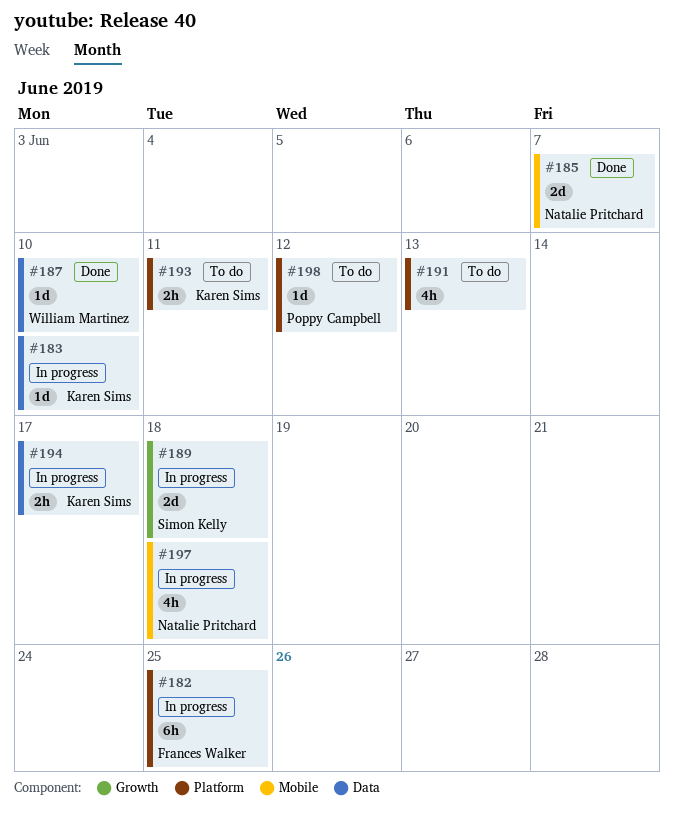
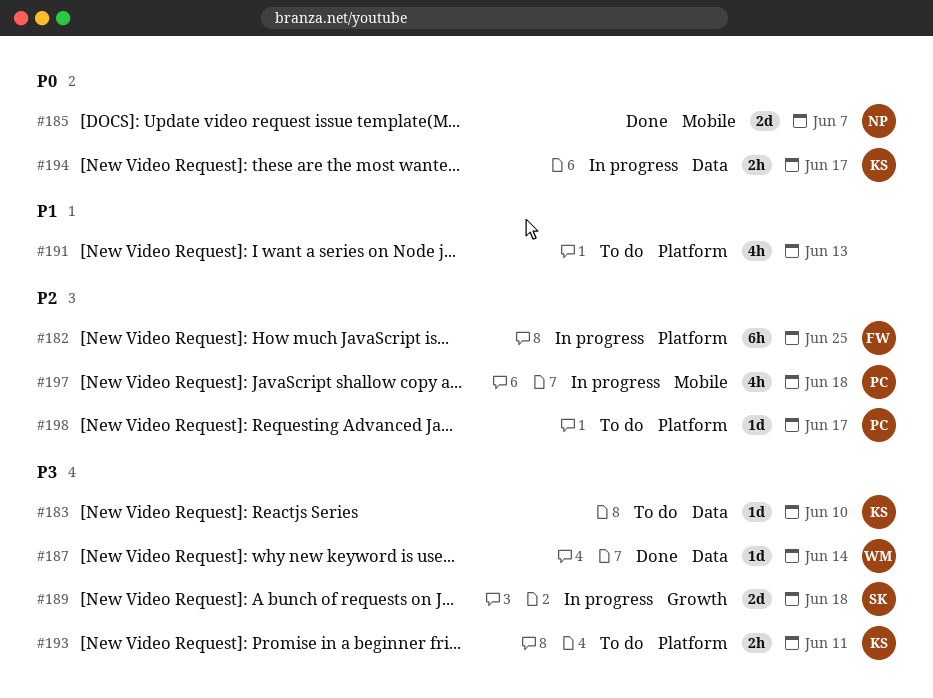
#183, status: In progress -> To do
#187, due: Jun 10 -> Jun 14
#197, owner: Natalie Pritchard -> Poppy Campbell
#198, due: Jun 12 -> Jun 17

